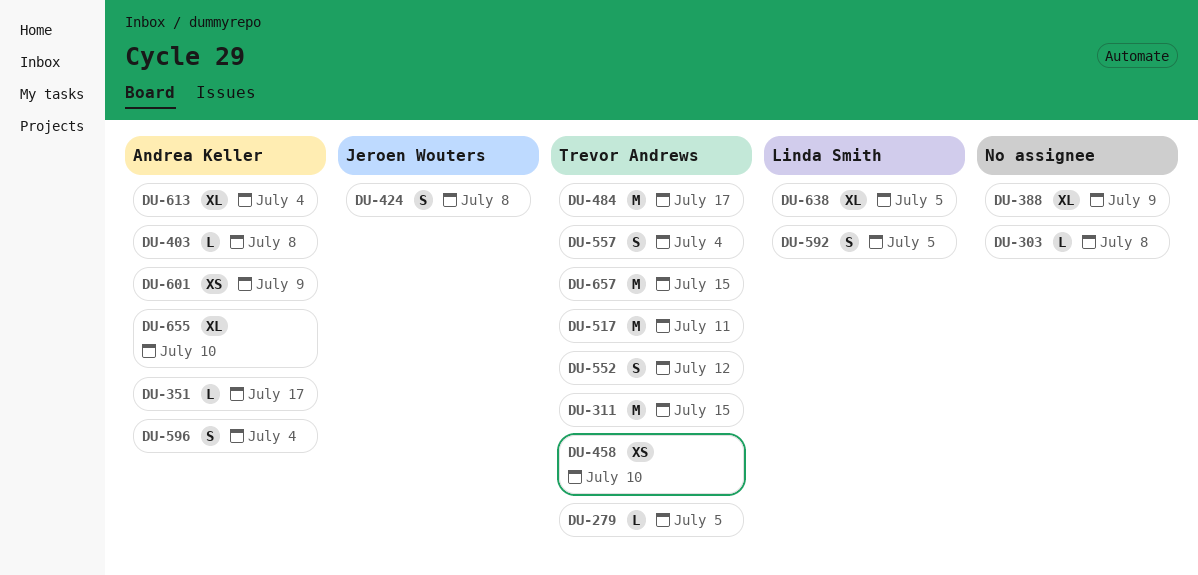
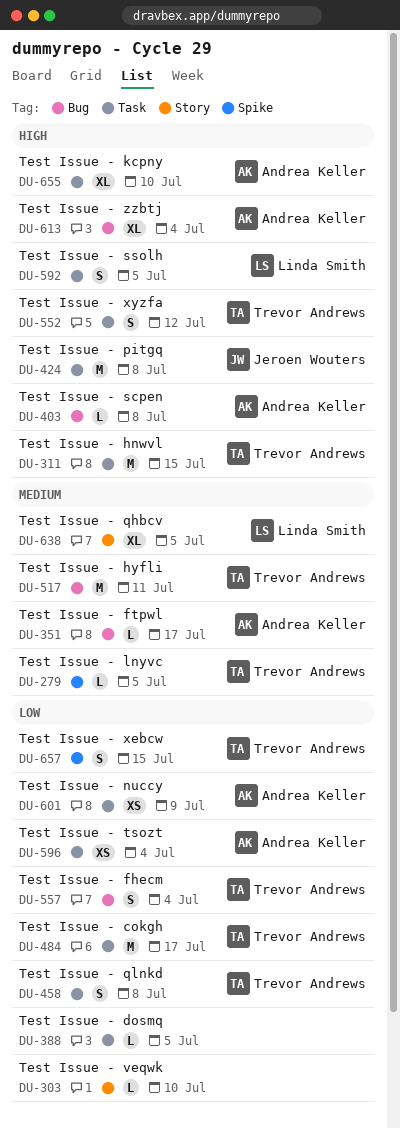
DU-303, due: Jul 8 -> Jul 10
DU-388, estimate: XL -> L
DU-388, due: Jul 9 -> Jul 5
DU-424, estimate: S -> M
DU-458, estimate: XS -> S
DU-458, due: Jul 10 -> Jul 8
DU-596, estimate: S -> XS
DU-657, estimate: M -> S

